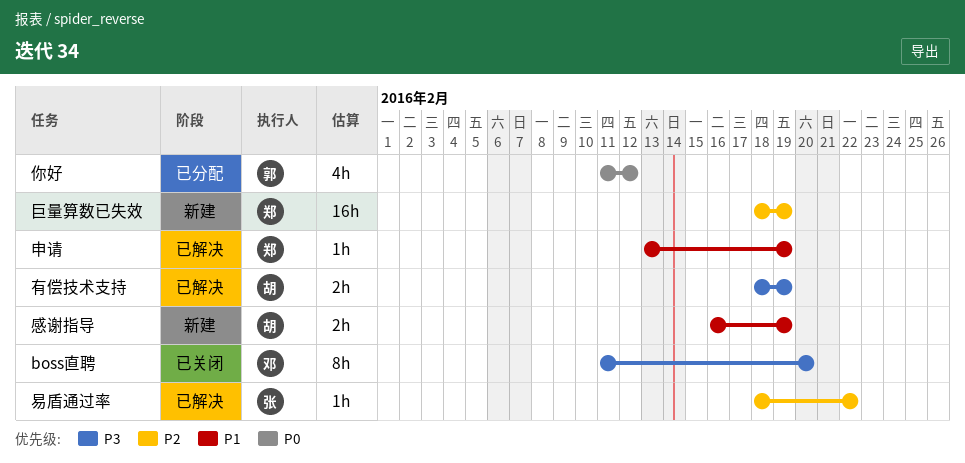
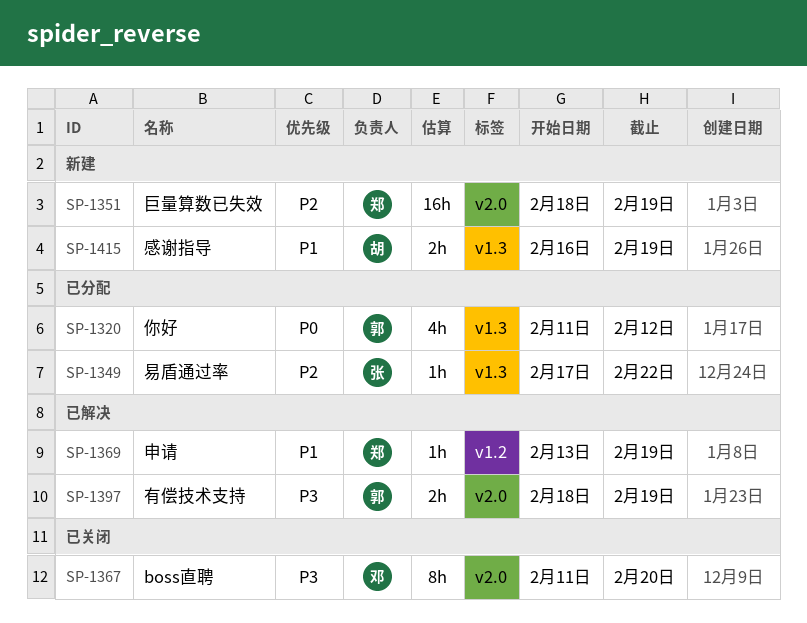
易盾通过率, status: 已解决 -> 已分配
易盾通过率, start: Feb 18 -> Feb 17
有偿技术支持, owner: 胡 -> 郭

